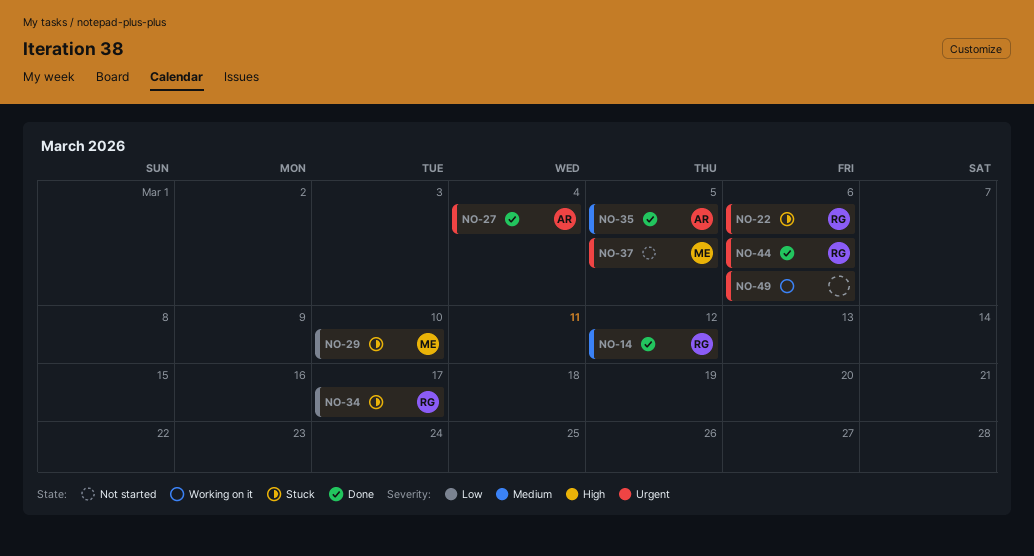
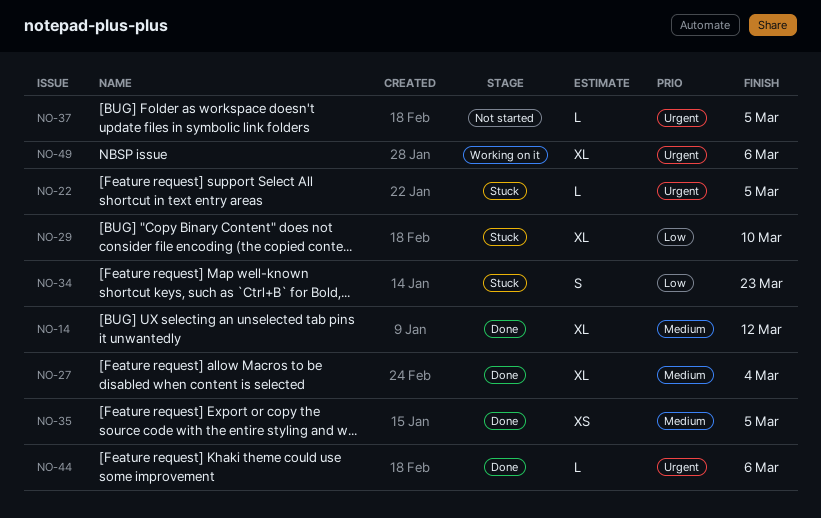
NO-22, due: Mar 6 -> Mar 5
NO-27, priority: Urgent -> Medium
NO-34, due: Mar 17 -> Mar 23

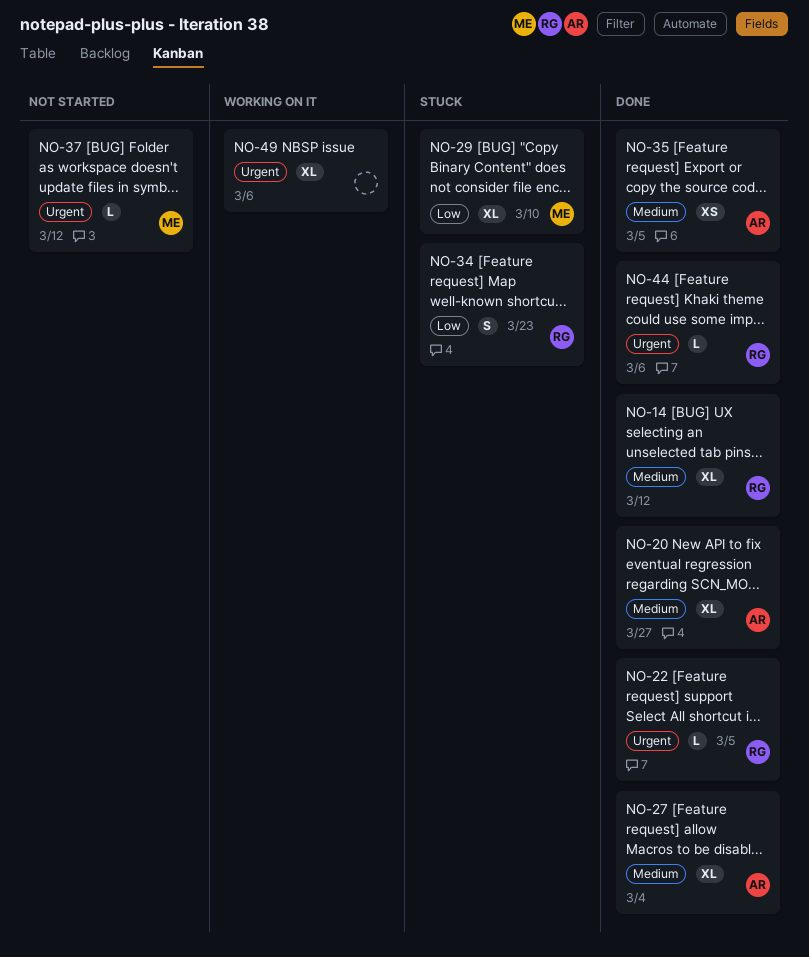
NO-20: none -> present
NO-22, status: Stuck -> Done
NO-37, due: Mar 5 -> Mar 12

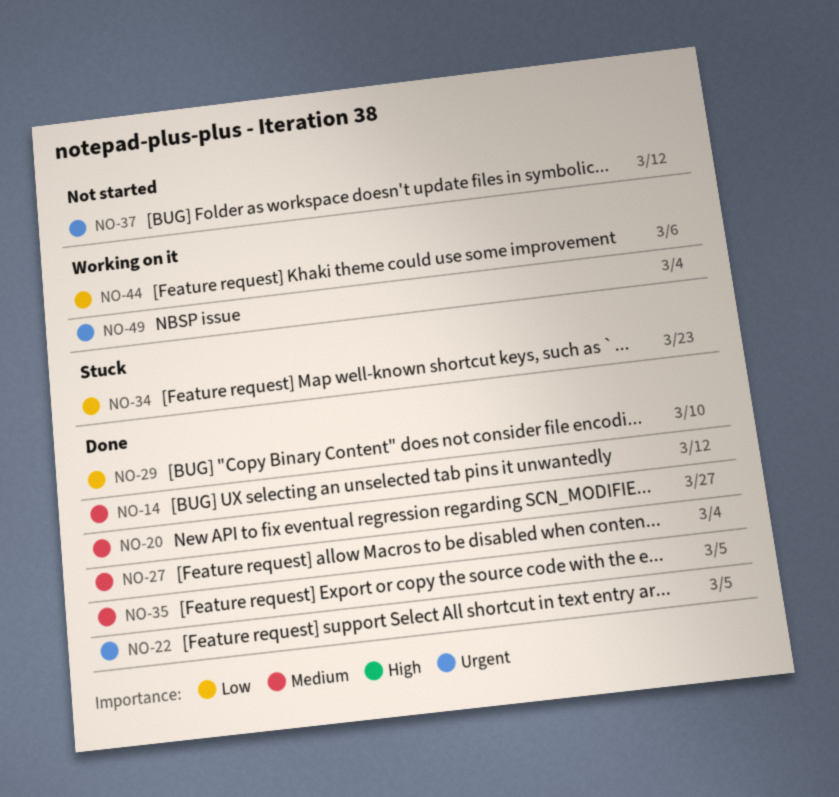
NO-29, status: Stuck -> Done
NO-44, status: Done -> Working on it
NO-44, priority: Urgent -> Low
NO-49, due: Mar 6 -> Mar 4

